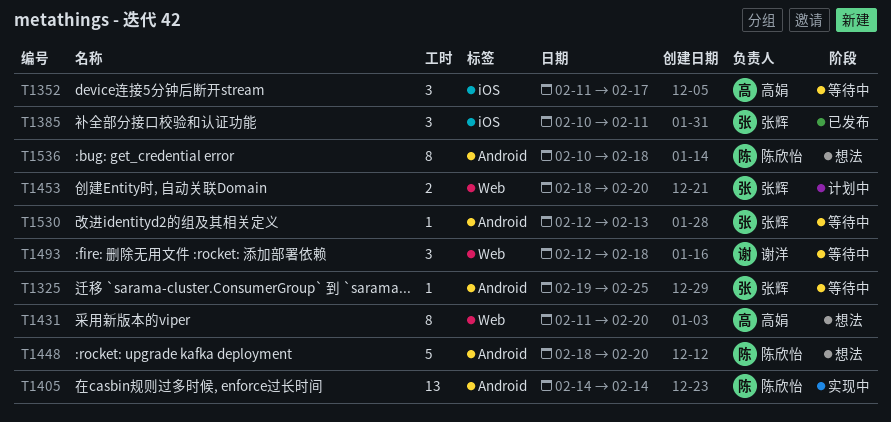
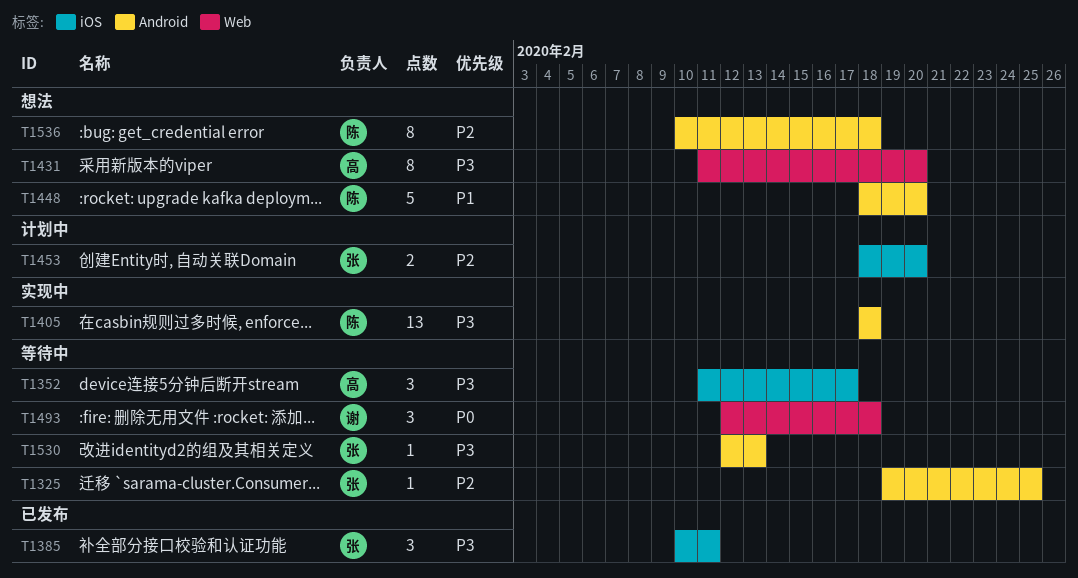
T1405, start: Feb 14 -> Feb 18
T1405, due: Feb 14 -> Feb 18
T1453, label: Web -> iOS

